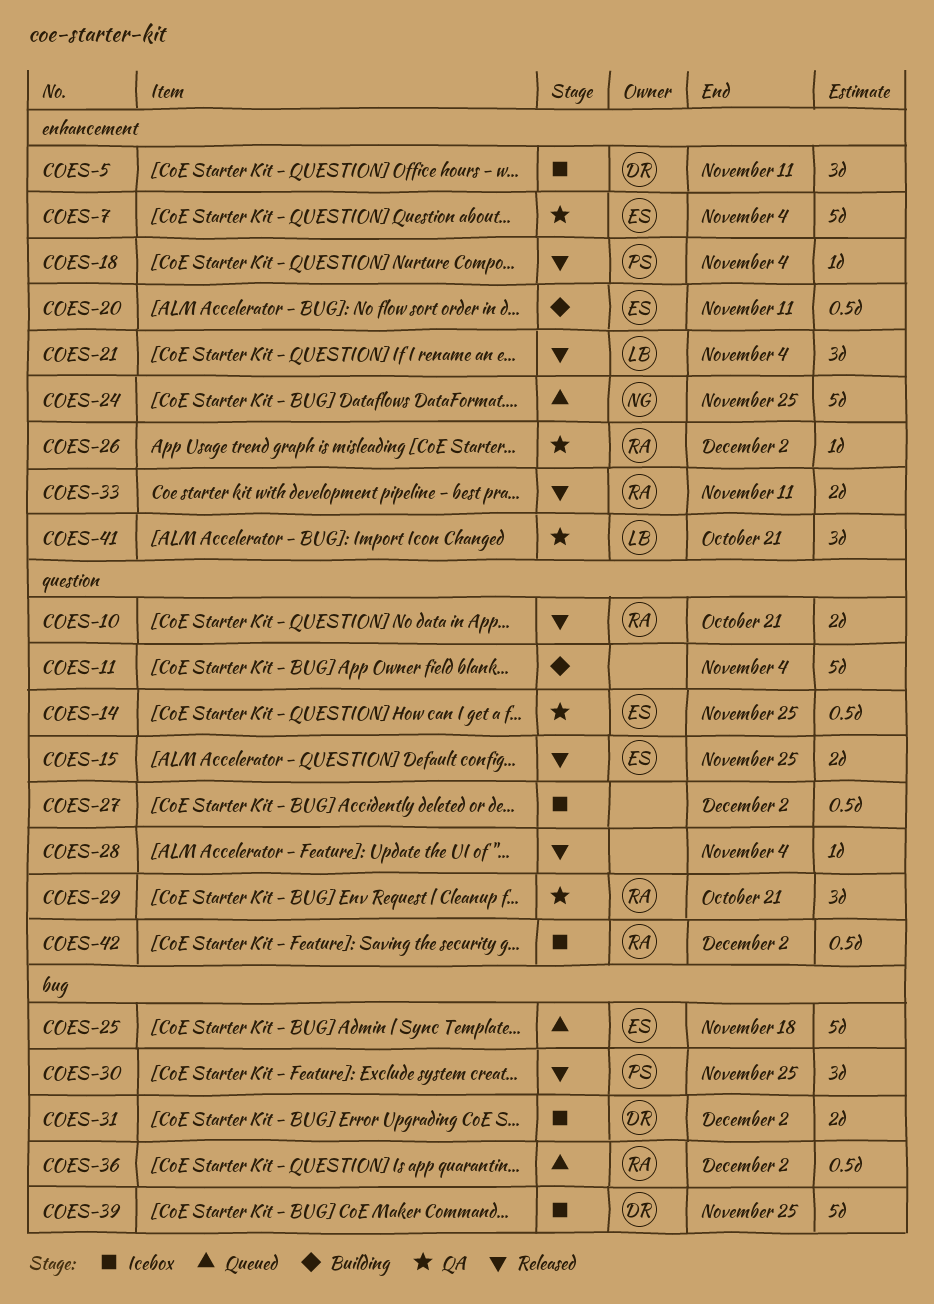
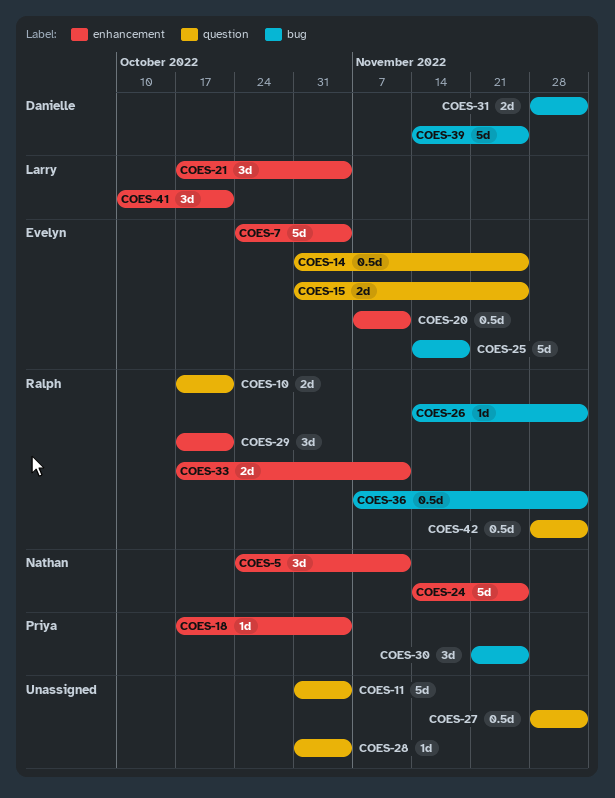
COES-5, owner: Danielle -> Nathan
COES-26, label: enhancement -> bug
COES-29, label: question -> enhancement

